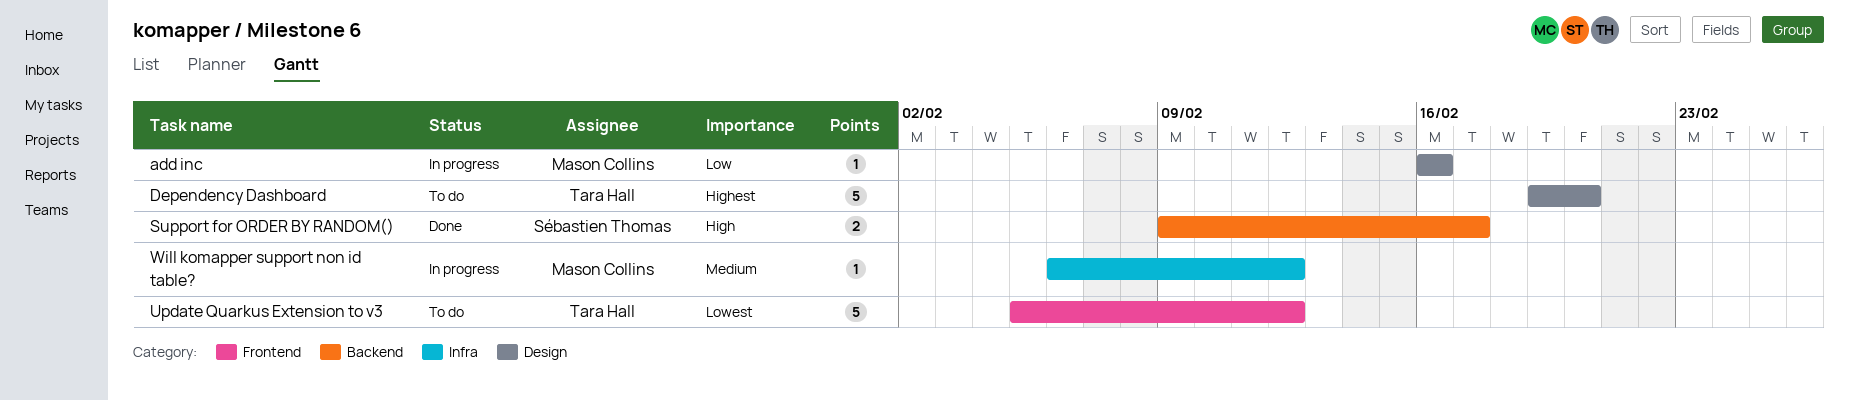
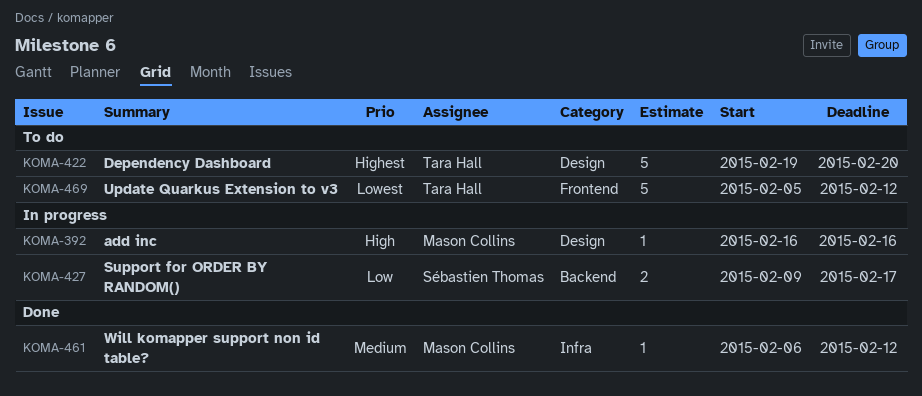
add inc, priority: Low -> High
Support for ORDER BY RANDOM(), status: Done -> In progress
Support for ORDER BY RANDOM(), priority: High -> Low
Will komapper support non id table?, status: In progress -> Done

